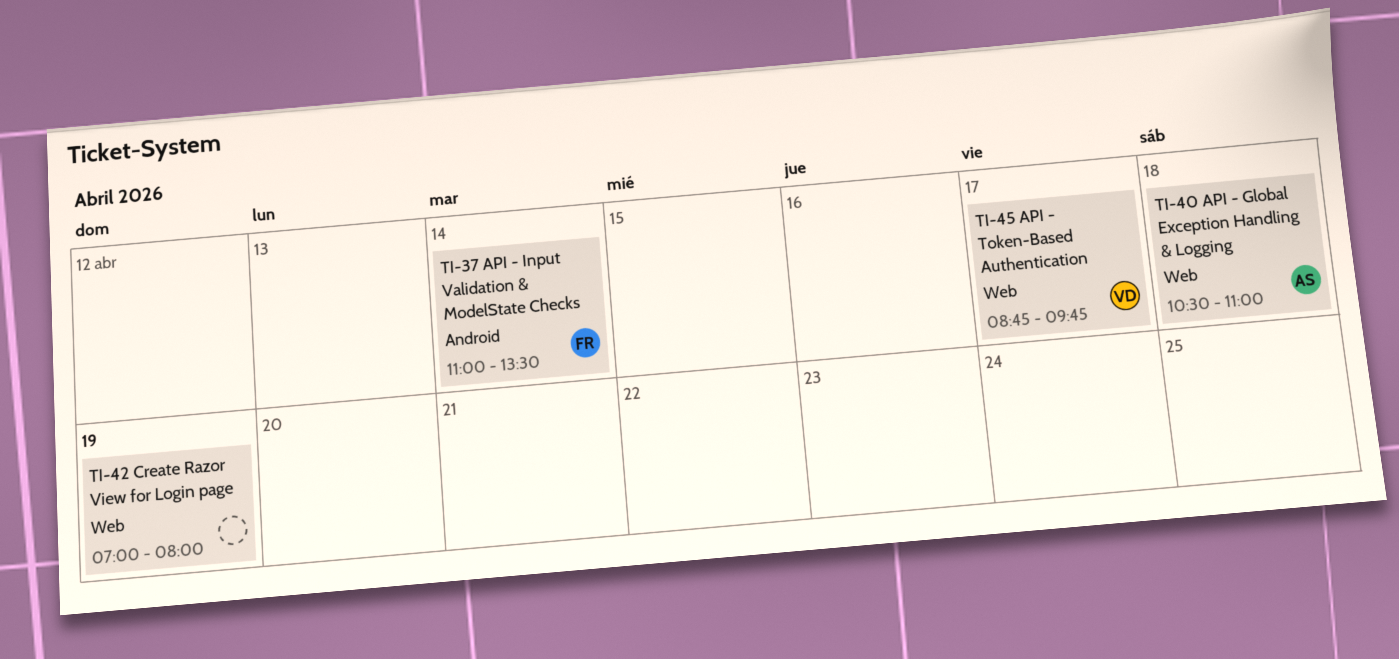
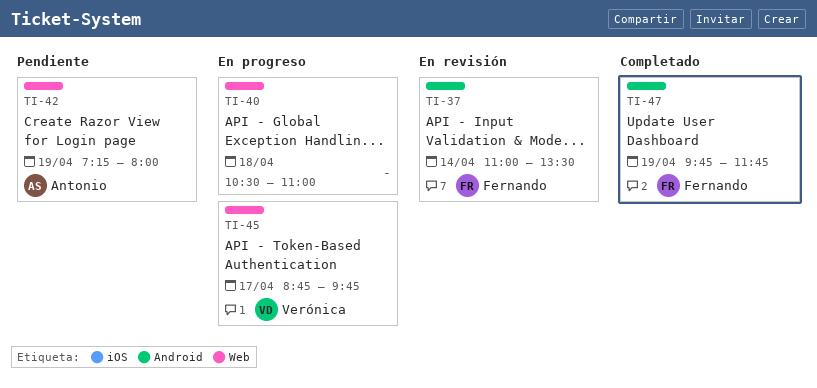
TI-40, owner: Antonio -> none
TI-42, owner: none -> Antonio
TI-42, begins: 07:00 -> 07:15
TI-47: none -> present

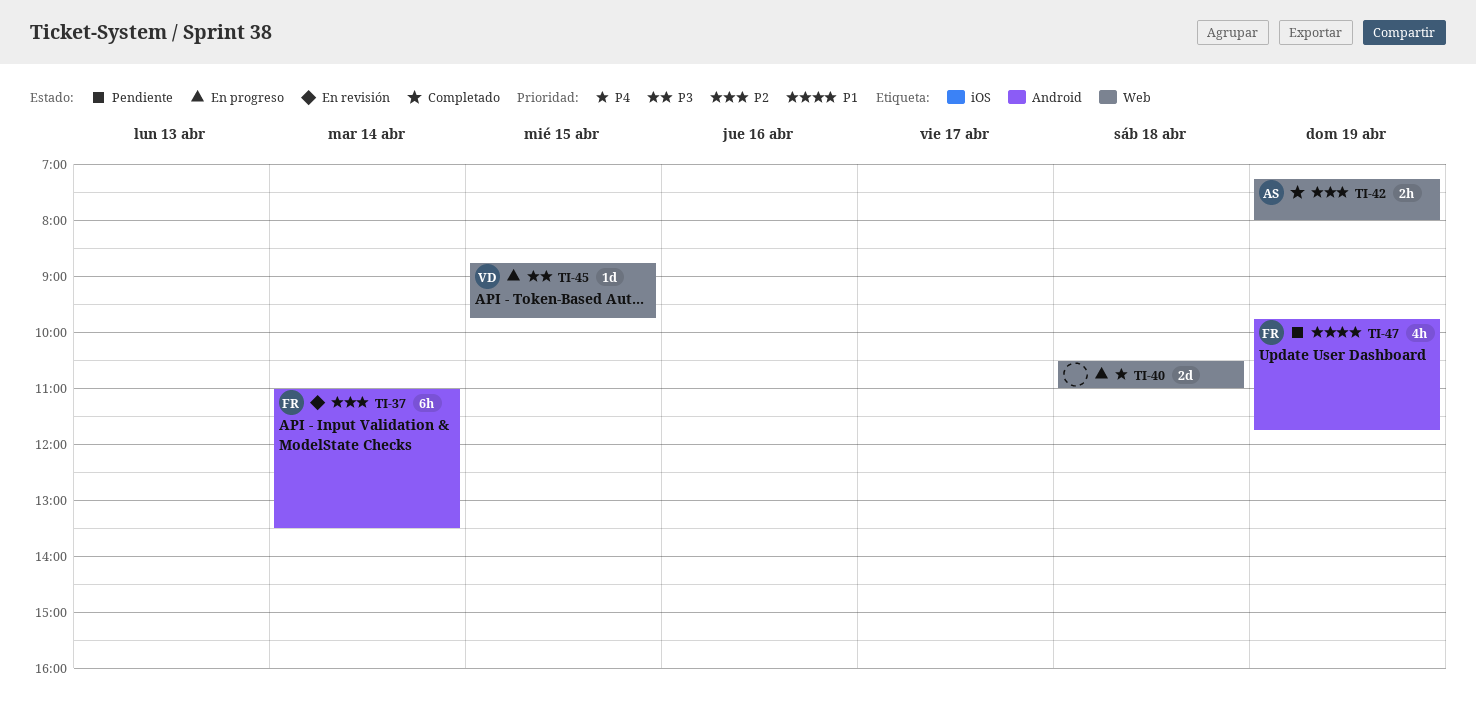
TI-42, status: Pendiente -> Completado
TI-45, day: Apr 17 -> Apr 15
TI-47, status: Completado -> Pendiente

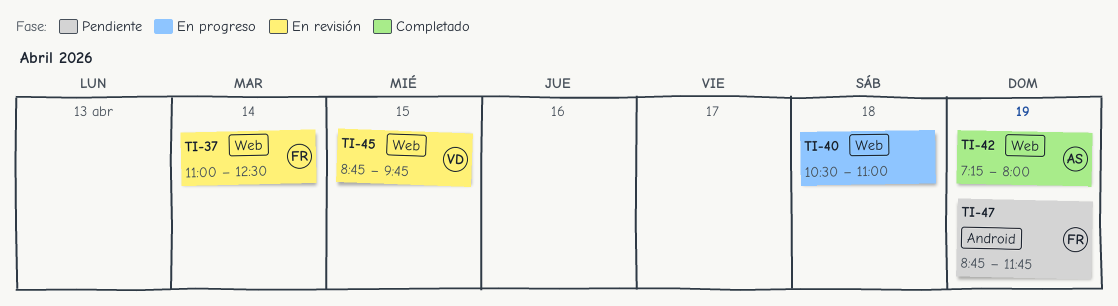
TI-37, label: Android -> Web
TI-37, ends: 13:30 -> 12:30
TI-45, status: En progreso -> En revisión
TI-47, begins: 09:45 -> 08:45

